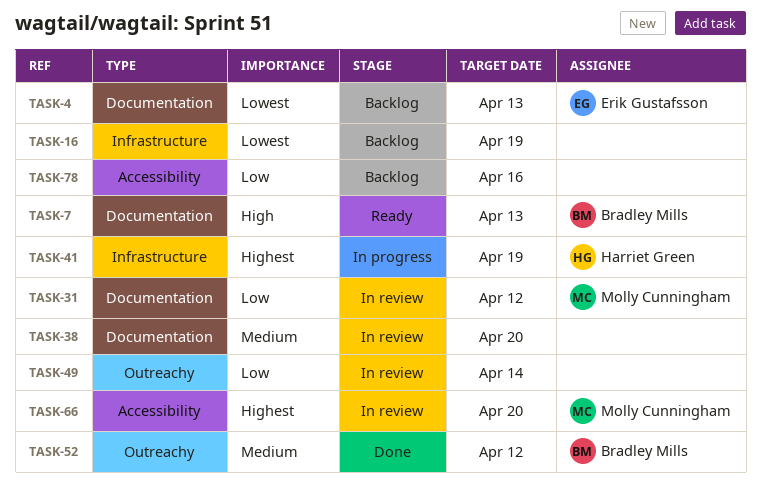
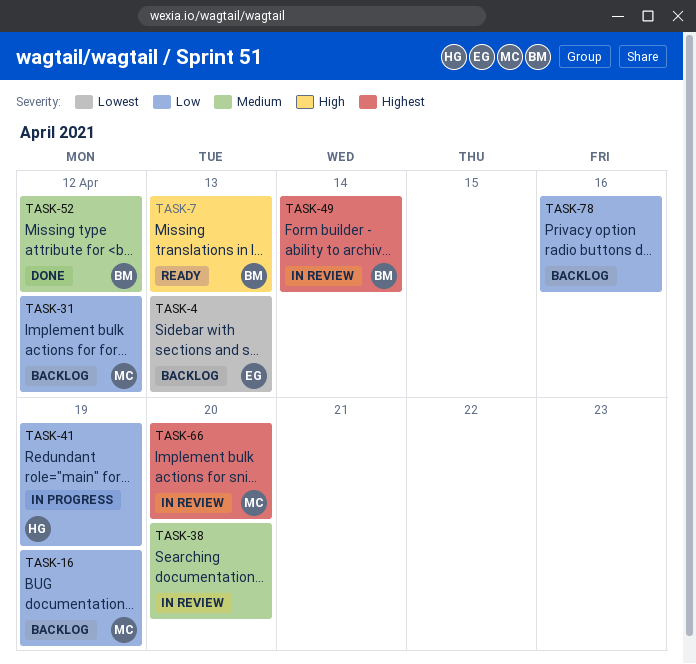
TASK-16, owner: none -> Molly Cunningham
TASK-16, priority: Lowest -> Low
TASK-31, status: In review -> Backlog
TASK-41, priority: Highest -> Low
TASK-49, owner: none -> Bradley Mills
TASK-49, priority: Low -> Highest

